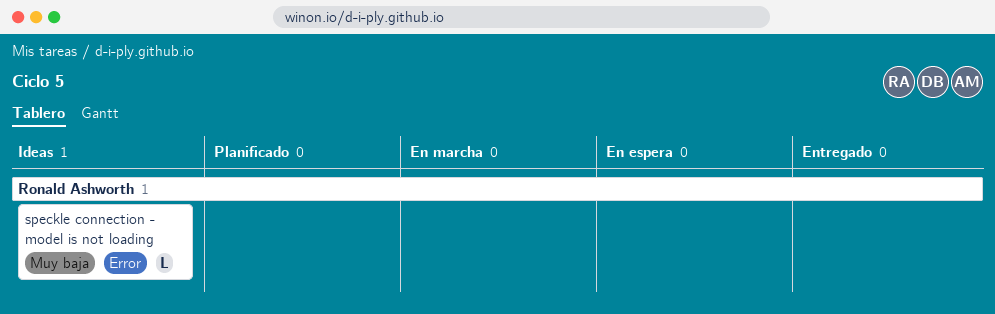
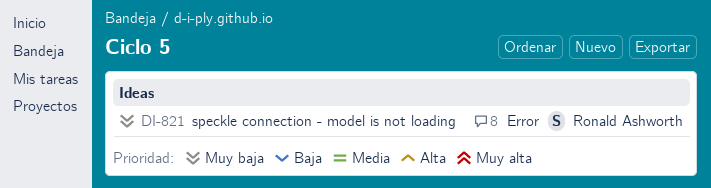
speckle connection - model is not loading, estimate: L -> S

